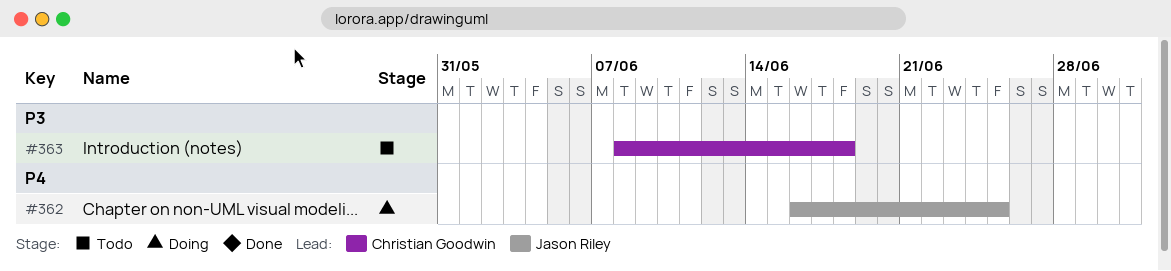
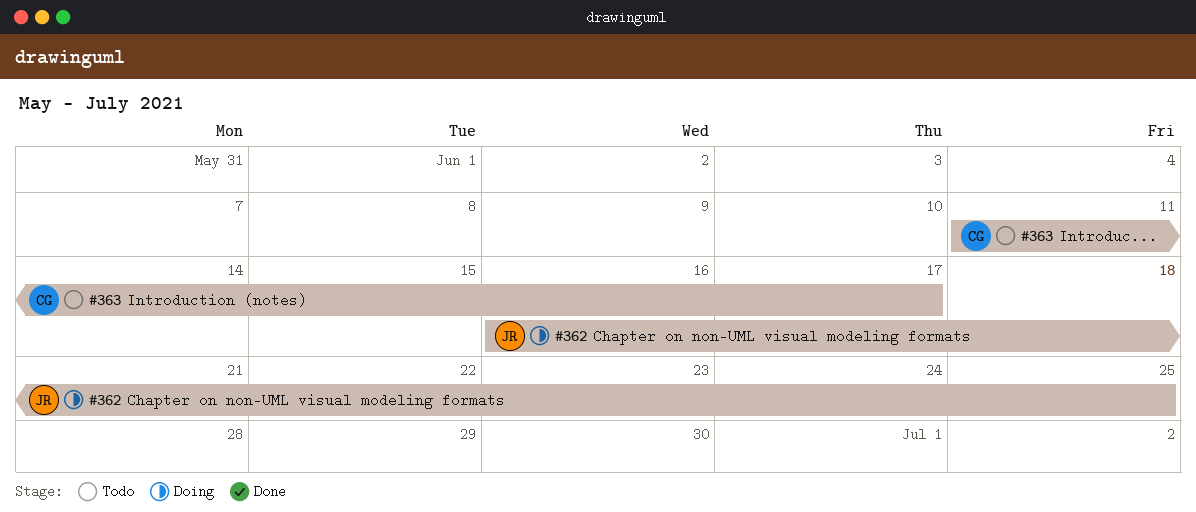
#363, start: Jun 8 -> Jun 11
#363, due: Jun 18 -> Jun 17

